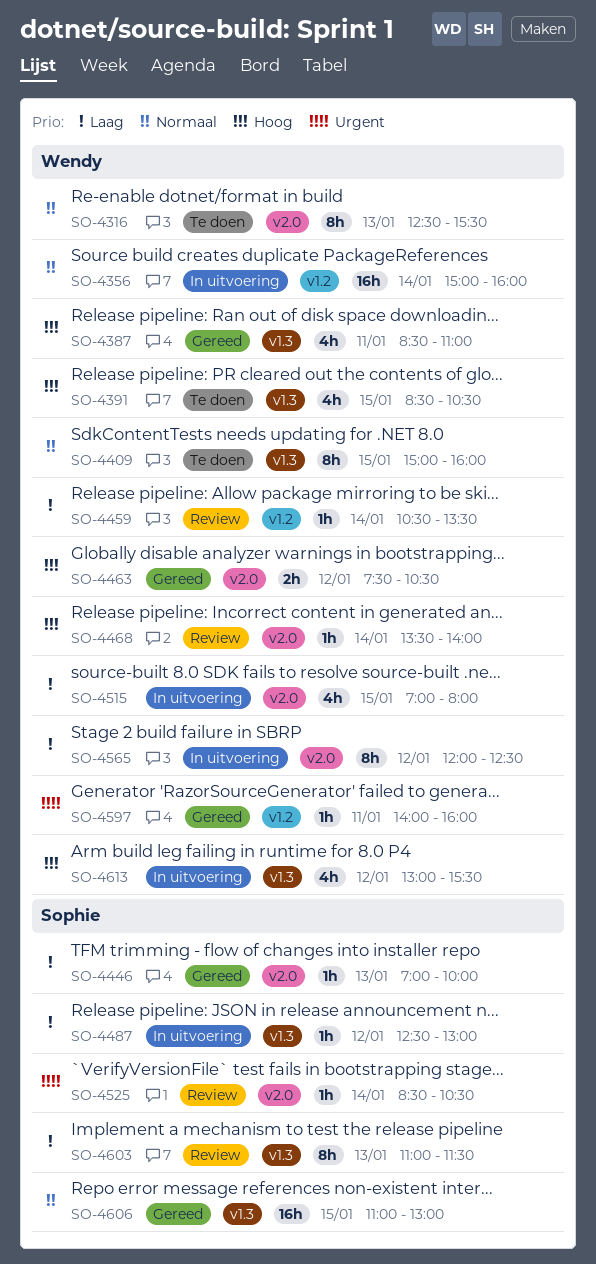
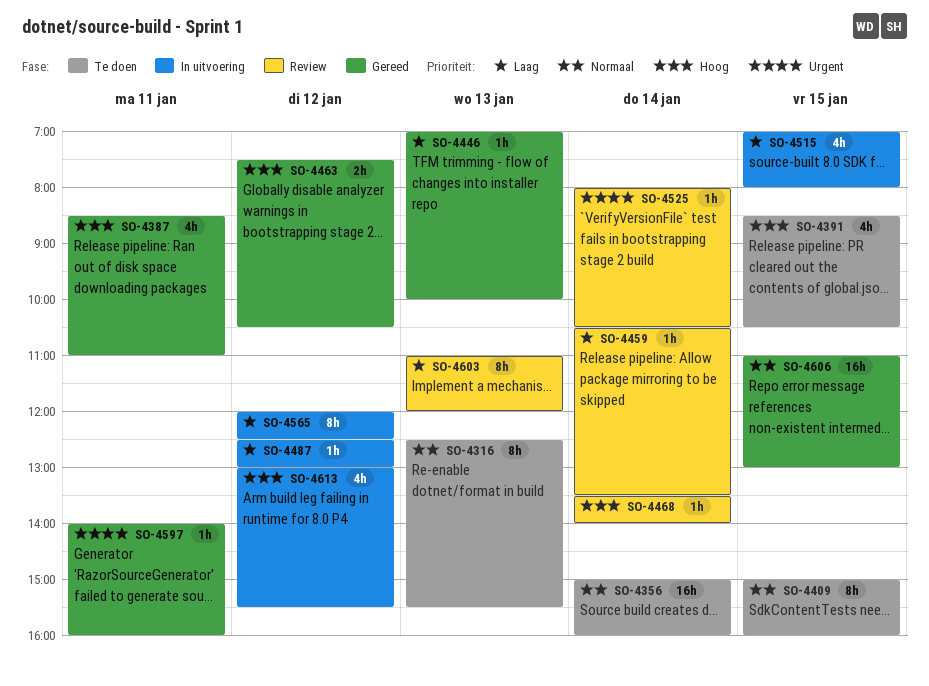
SO-4356, status: In uitvoering -> Te doen
SO-4525, begins: 08:30 -> 08:00
SO-4603, ends: 11:30 -> 12:00

